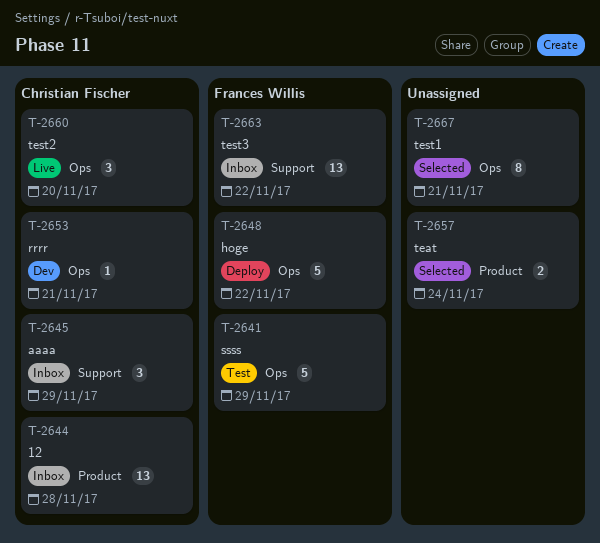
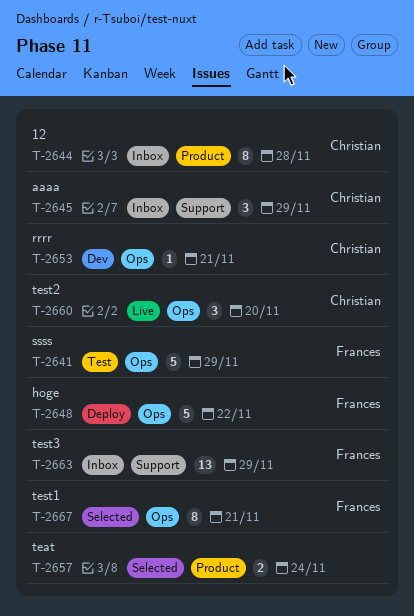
T-2644, estimate: 13 -> 8
T-2663, due: Nov 22 -> Nov 29
T-2667, owner: none -> Frances Willis

